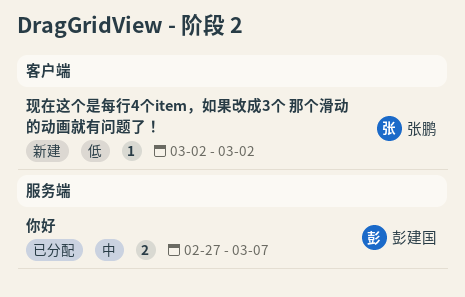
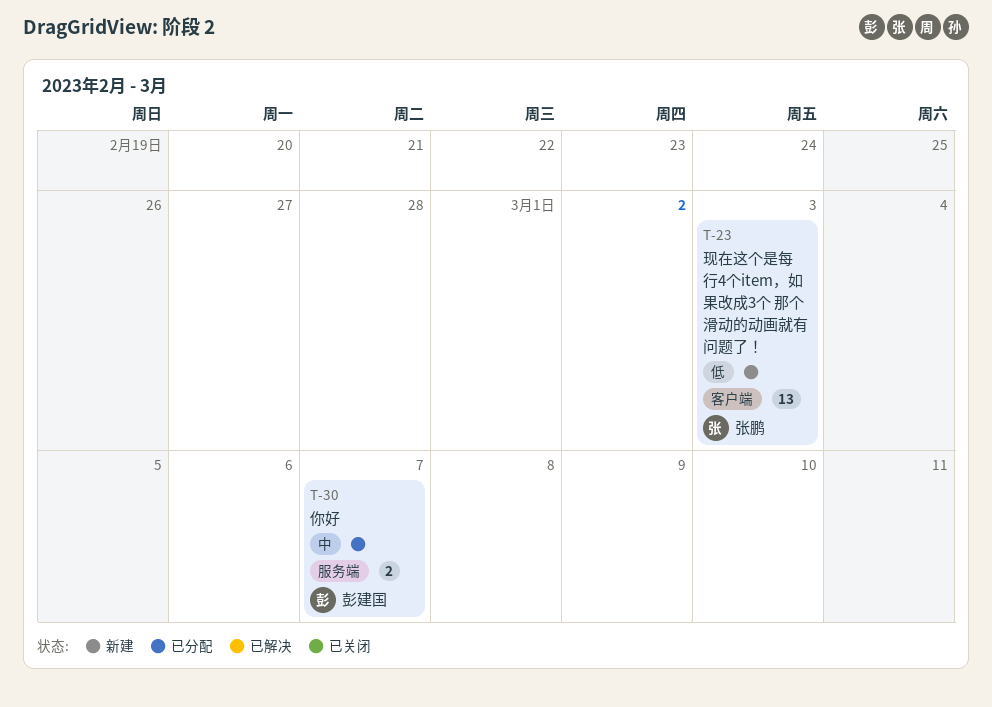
现在这个是每行4个item，如果改成3个 那个滑动的动画就有问题了！, estimate: 1 -> 13
现在这个是每行4个item，如果改成3个 那个滑动的动画就有问题了！, due: Mar 2 -> Mar 3

